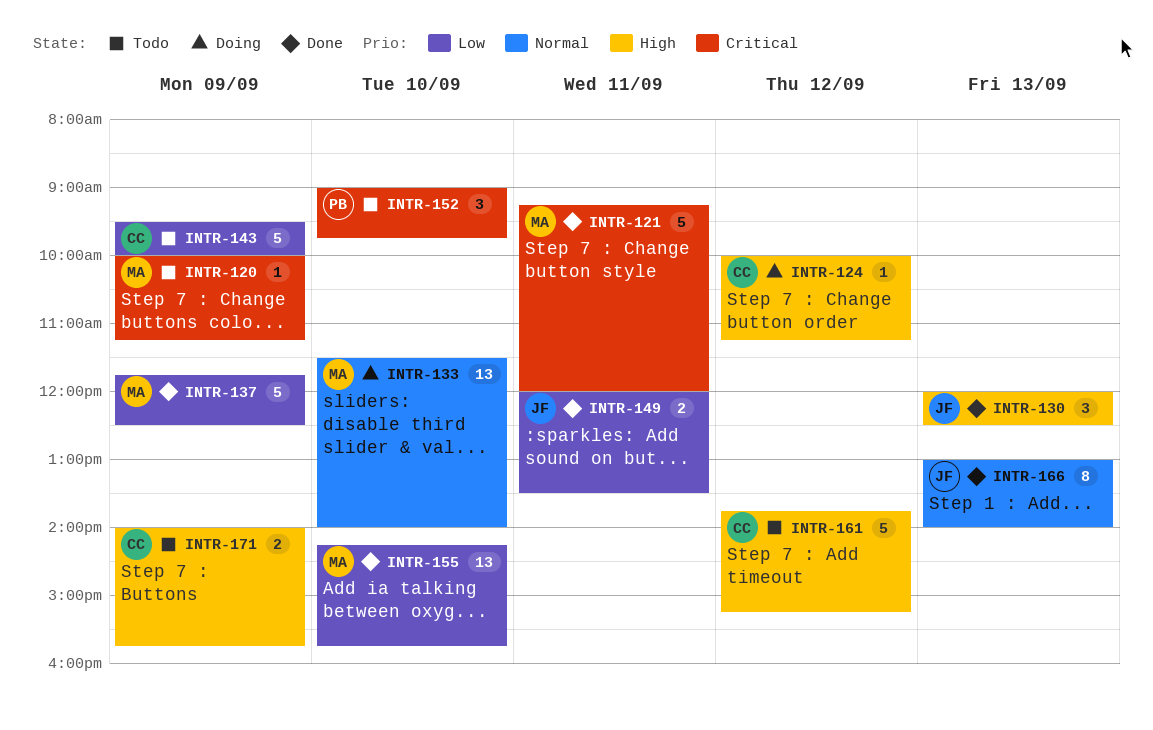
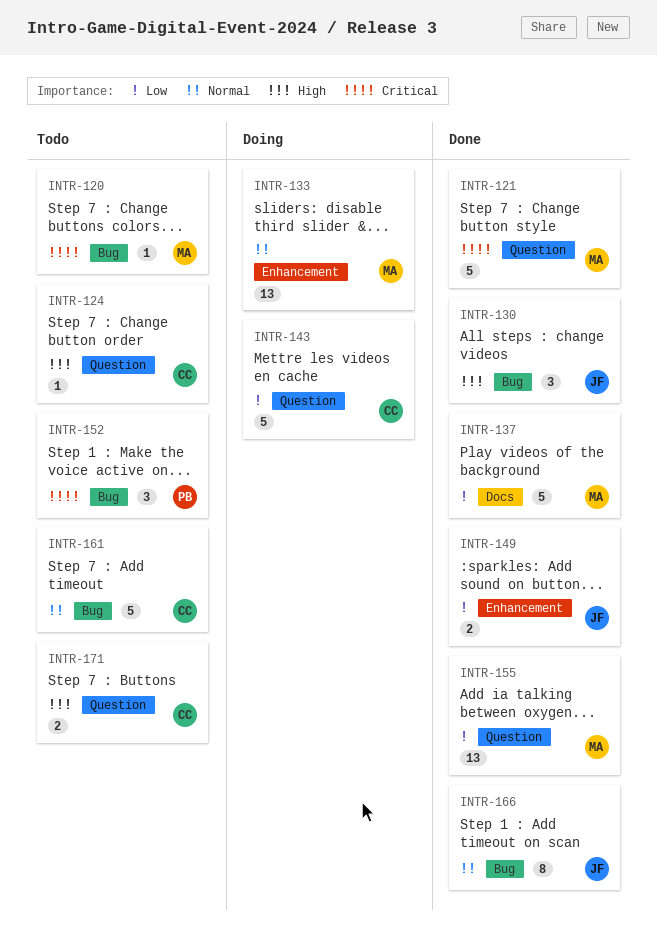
INTR-124, status: Doing -> Todo
INTR-143, status: Todo -> Doing
INTR-161, priority: High -> Normal

